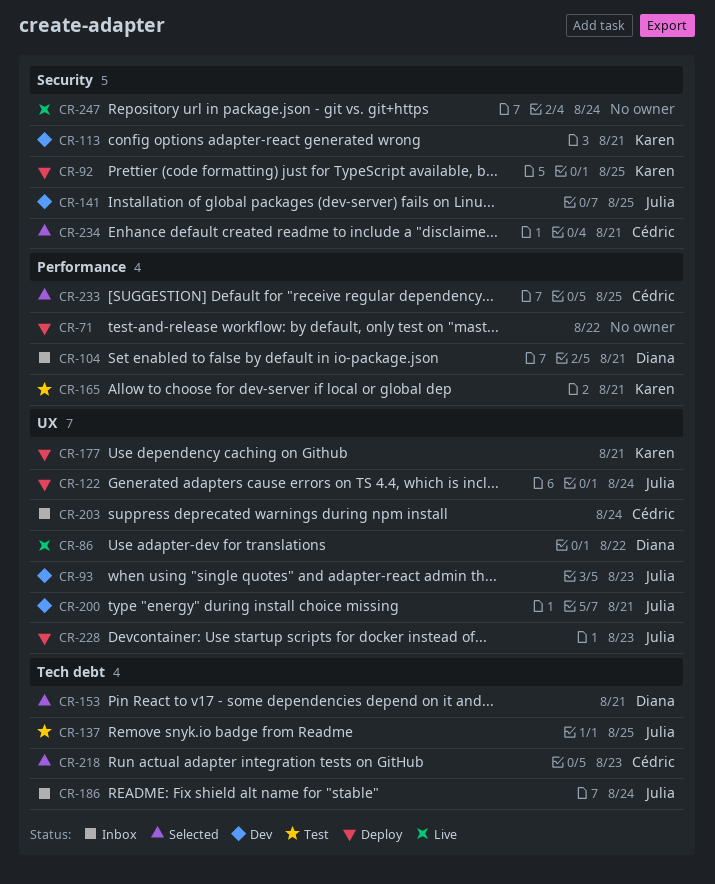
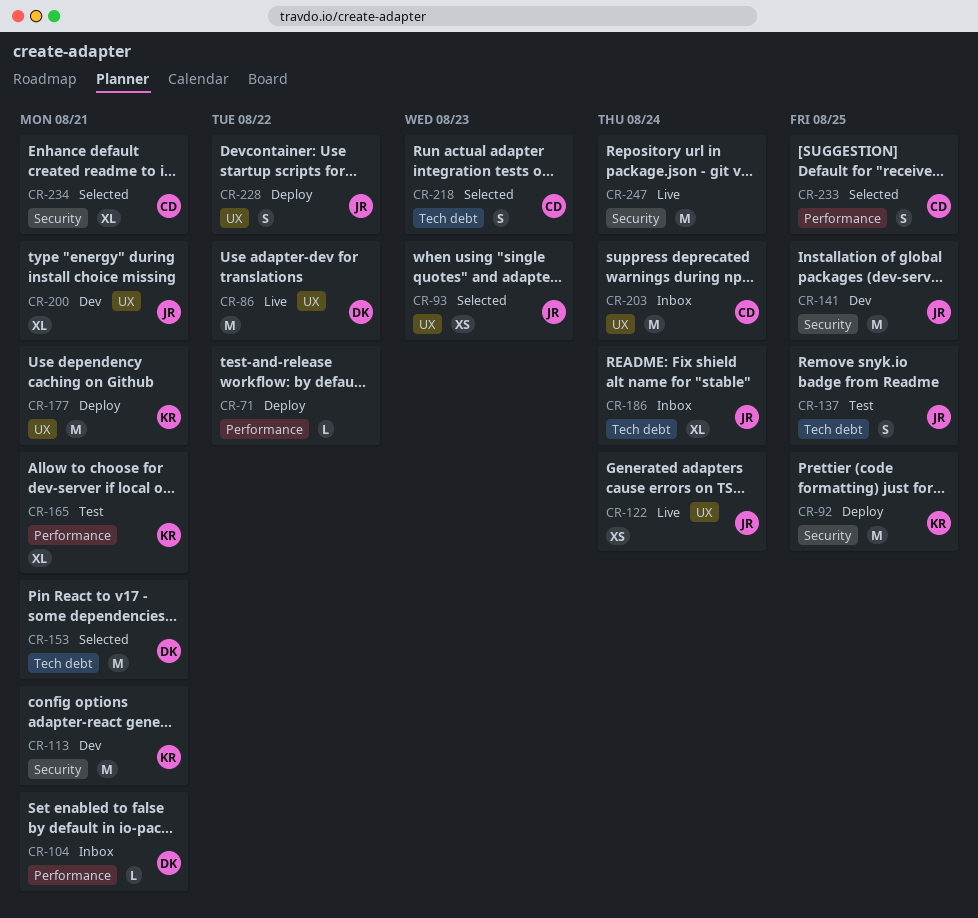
CR-93, status: Dev -> Selected
CR-122, status: Deploy -> Live
CR-228, due: Aug 23 -> Aug 22

